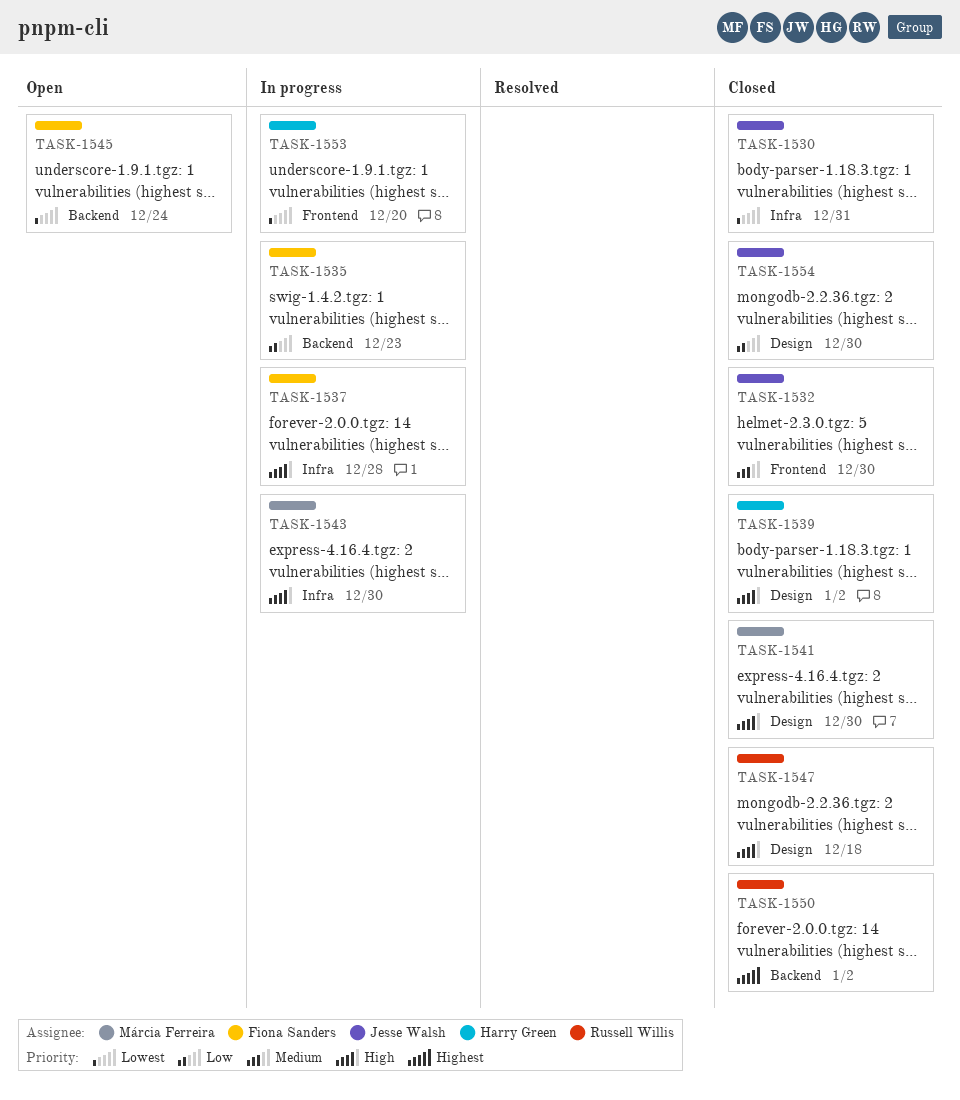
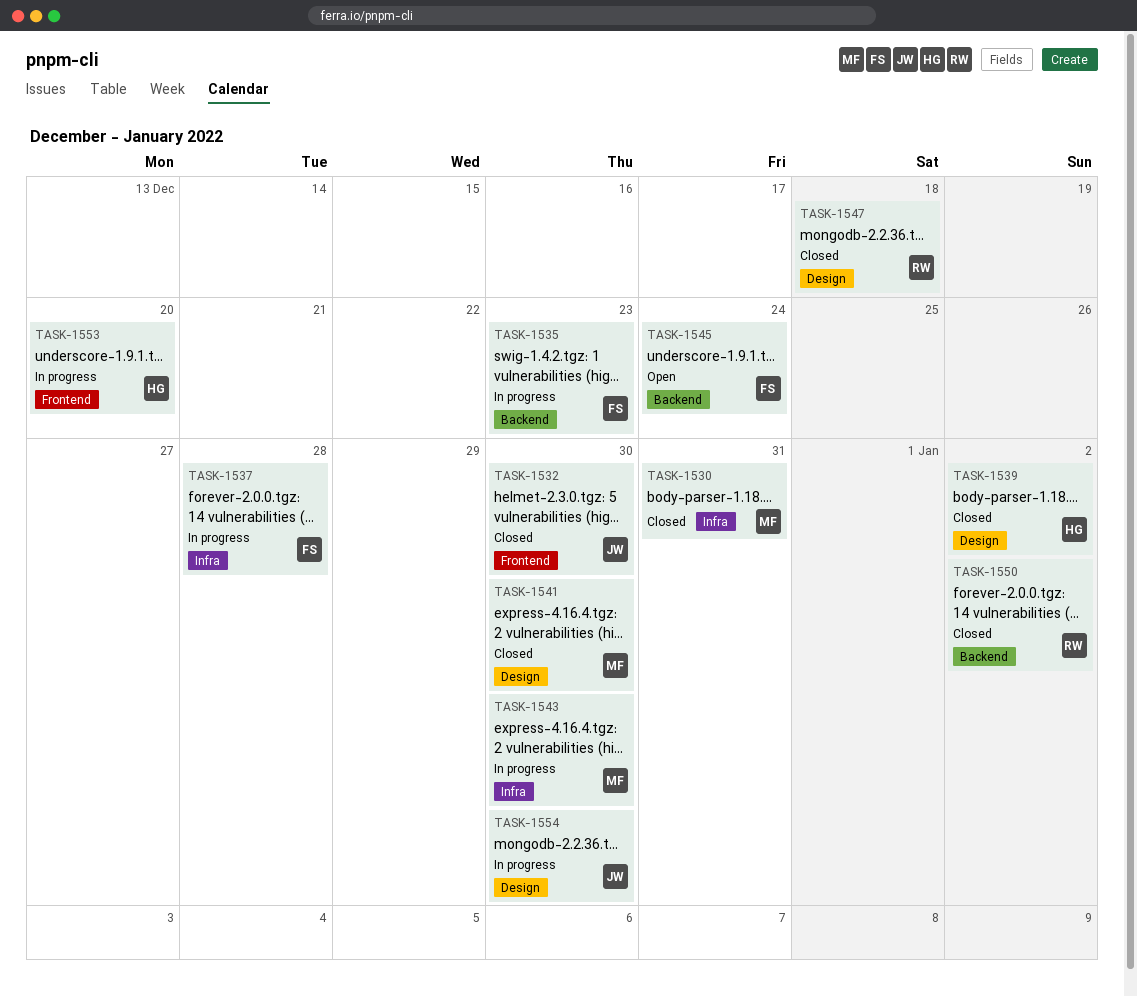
TASK-1530, owner: Jesse Walsh -> Márcia Ferreira
TASK-1554, status: Closed -> In progress

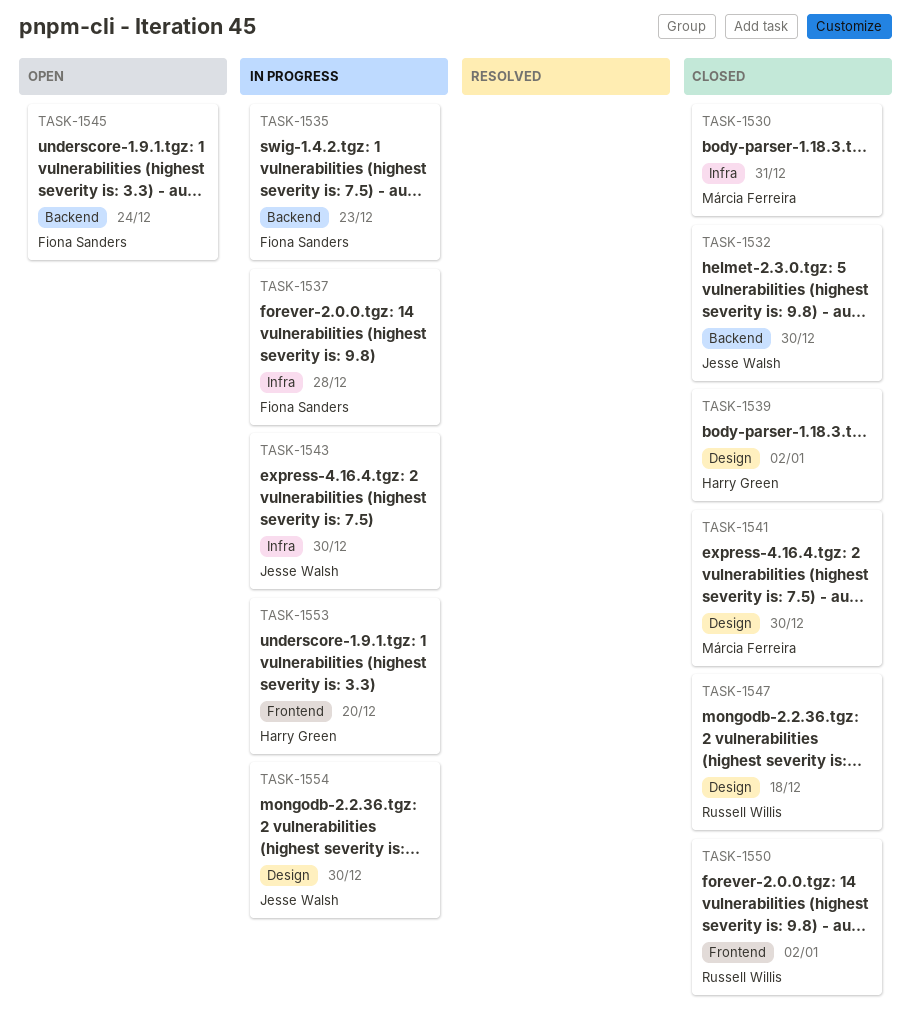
TASK-1532, label: Frontend -> Backend
TASK-1543, owner: Márcia Ferreira -> Jesse Walsh
TASK-1550, label: Backend -> Frontend

